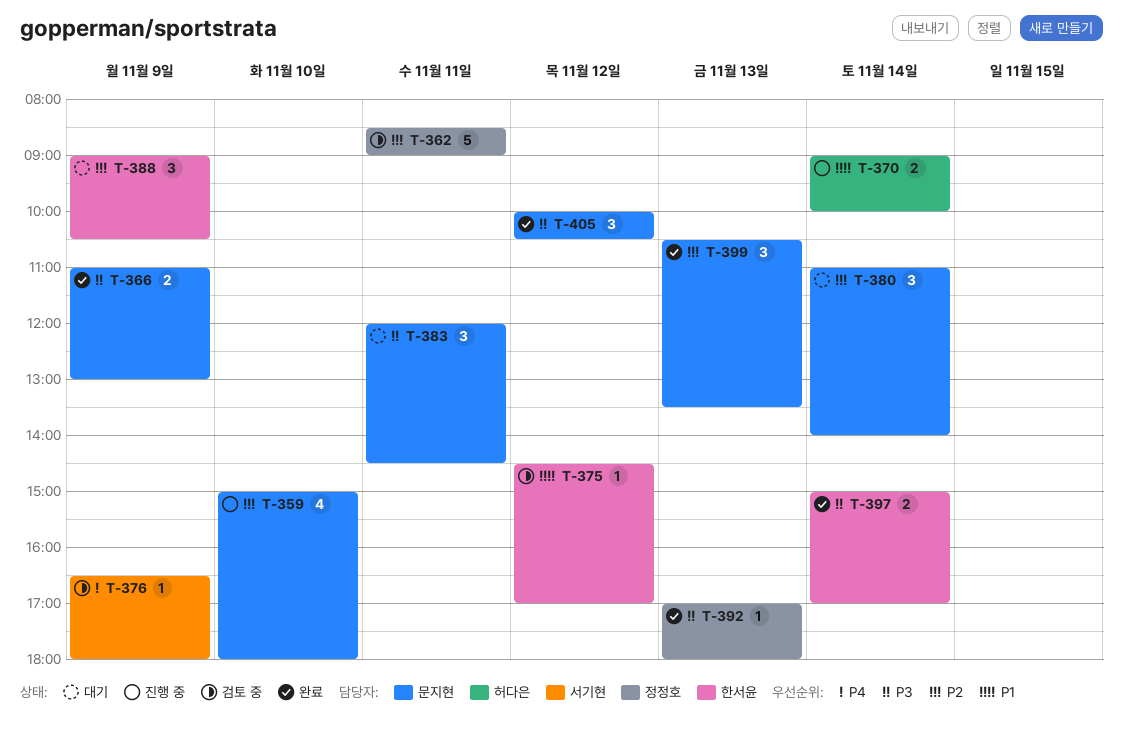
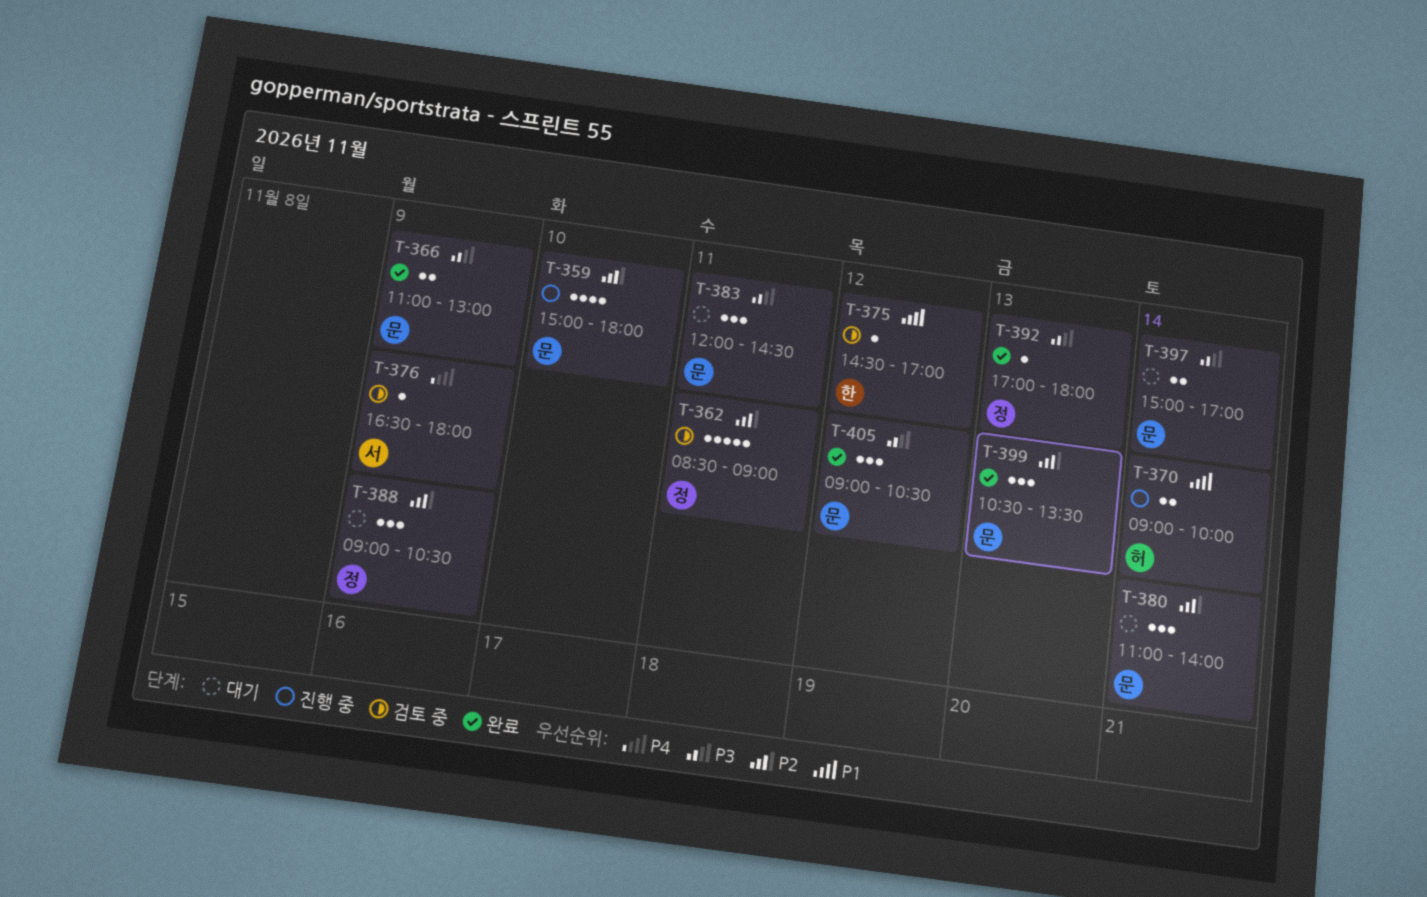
T-388, owner: 한서윤 -> 정정호
T-397, status: 완료 -> 대기
T-397, owner: 한서윤 -> 문지현
T-405, begins: 10:00 -> 09:00

